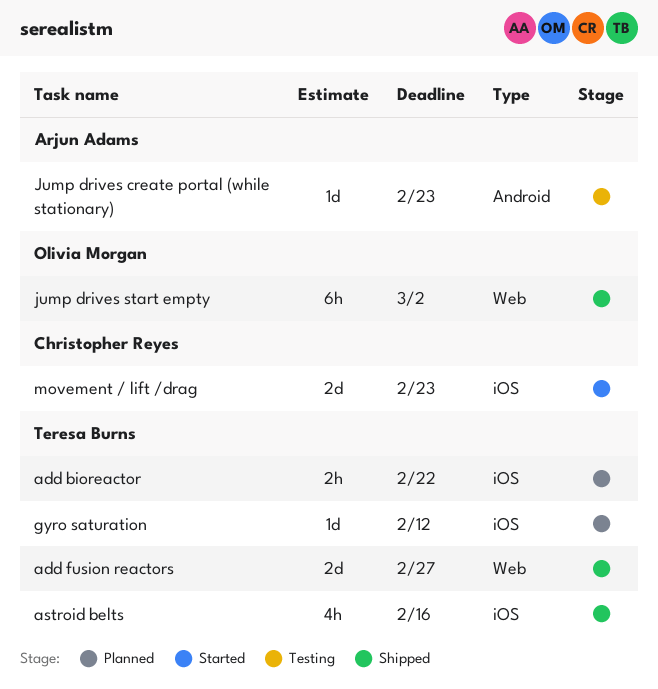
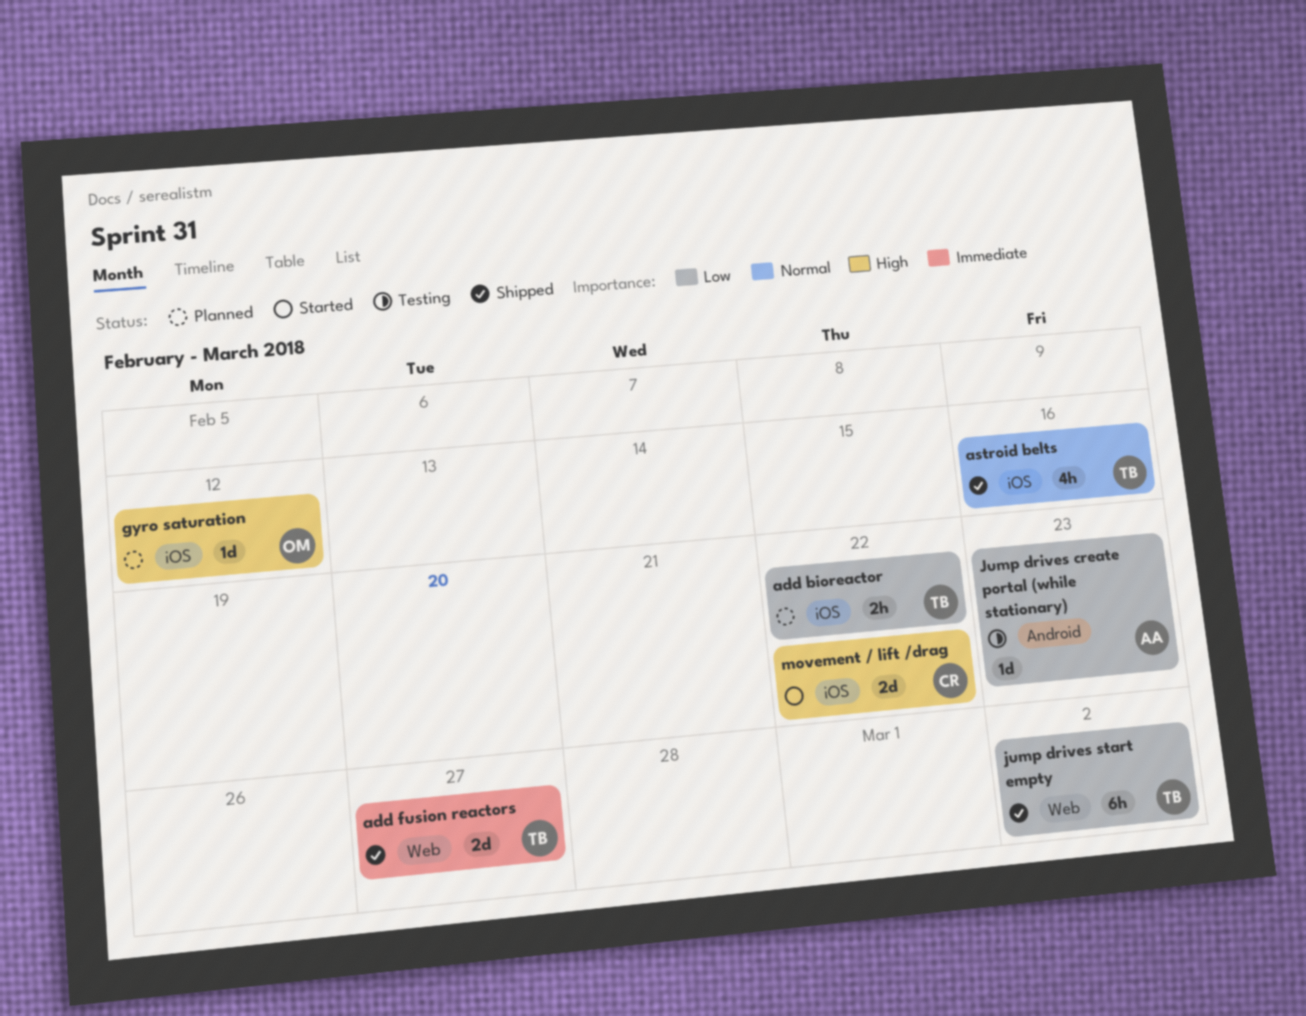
gyro saturation, owner: Teresa Burns -> Olivia Morgan
jump drives start empty, owner: Olivia Morgan -> Teresa Burns
movement / lift /drag, due: Feb 23 -> Feb 22

